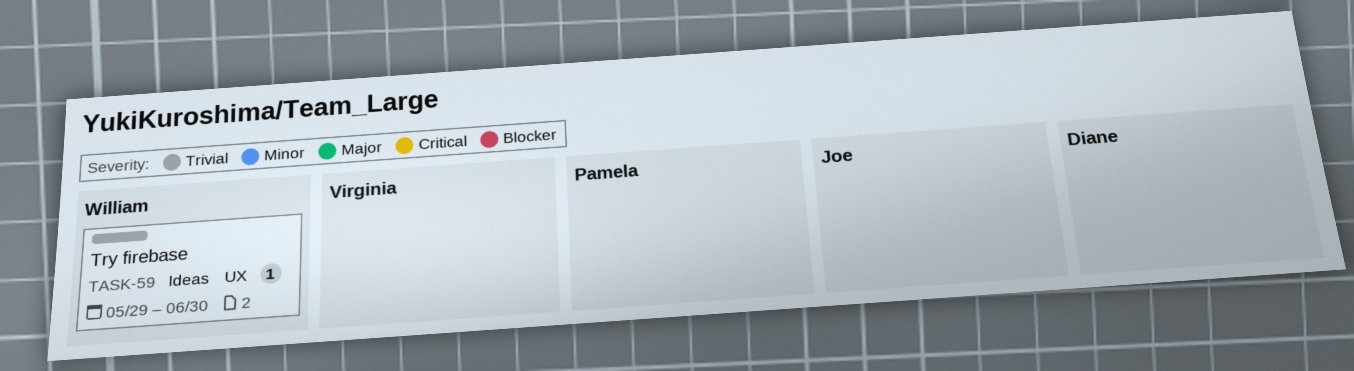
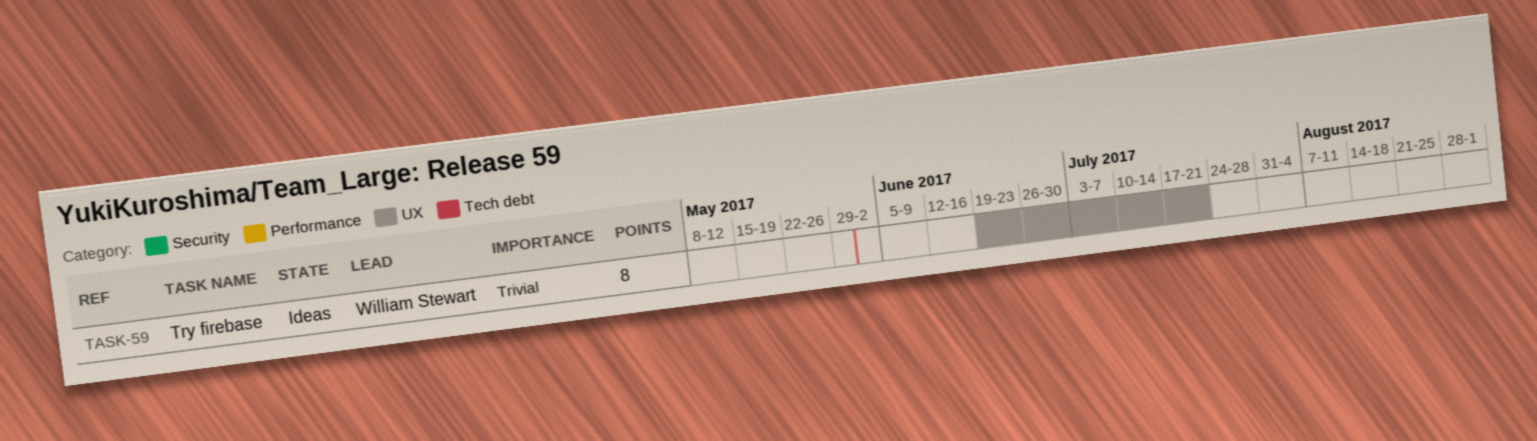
TASK-59, estimate: 1 -> 8
TASK-59, start: May 29 -> Jun 19
TASK-59, due: Jun 30 -> Jul 21

